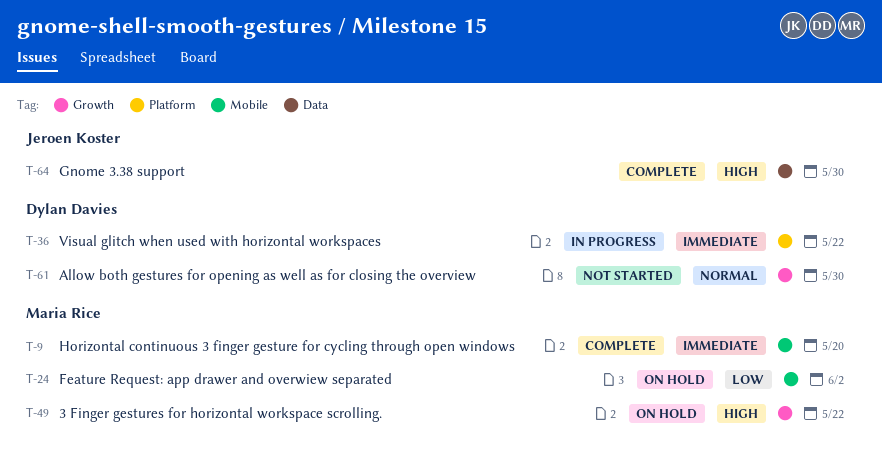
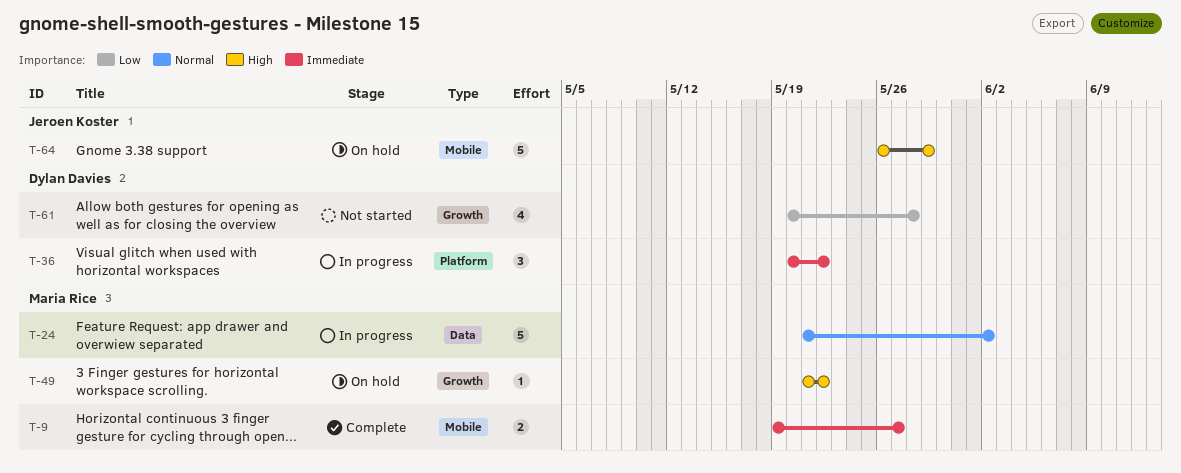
T-9, due: May 20 -> May 27
T-24, status: On hold -> In progress
T-24, priority: Low -> Normal
T-24, label: Mobile -> Data
T-61, priority: Normal -> Low
T-61, due: May 30 -> May 28
T-64, status: Complete -> On hold
T-64, label: Data -> Mobile
T-64, due: May 30 -> May 29

